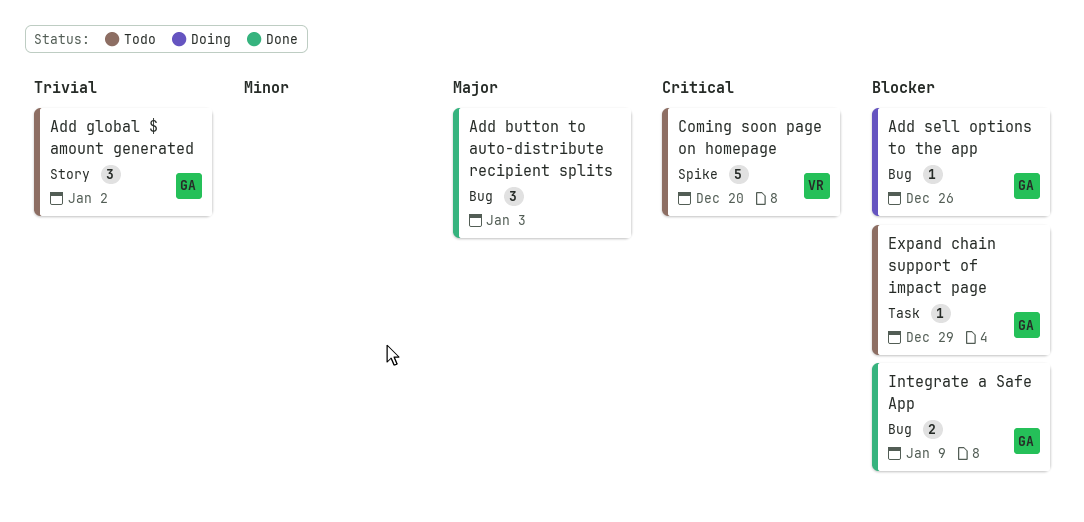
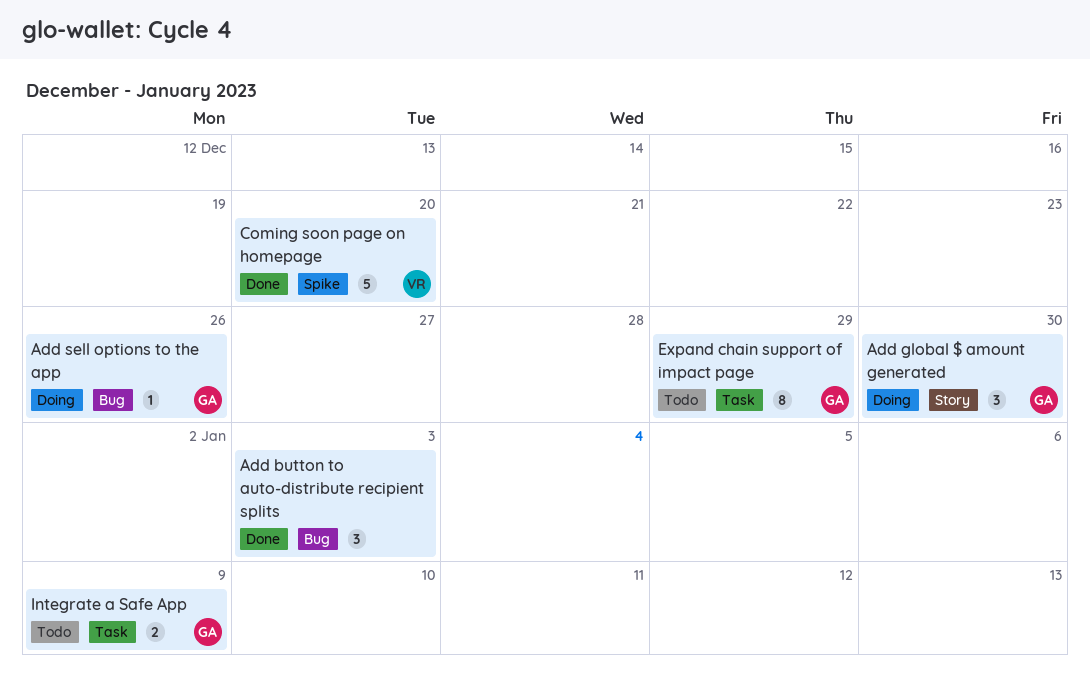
Add global $ amount generated, status: Todo -> Doing
Add global $ amount generated, due: Jan 2 -> Dec 30
Coming soon page on homepage, status: Todo -> Done
Expand chain support of impact page, estimate: 1 -> 8
Integrate a Safe App, status: Done -> Todo
Integrate a Safe App, label: Bug -> Task

